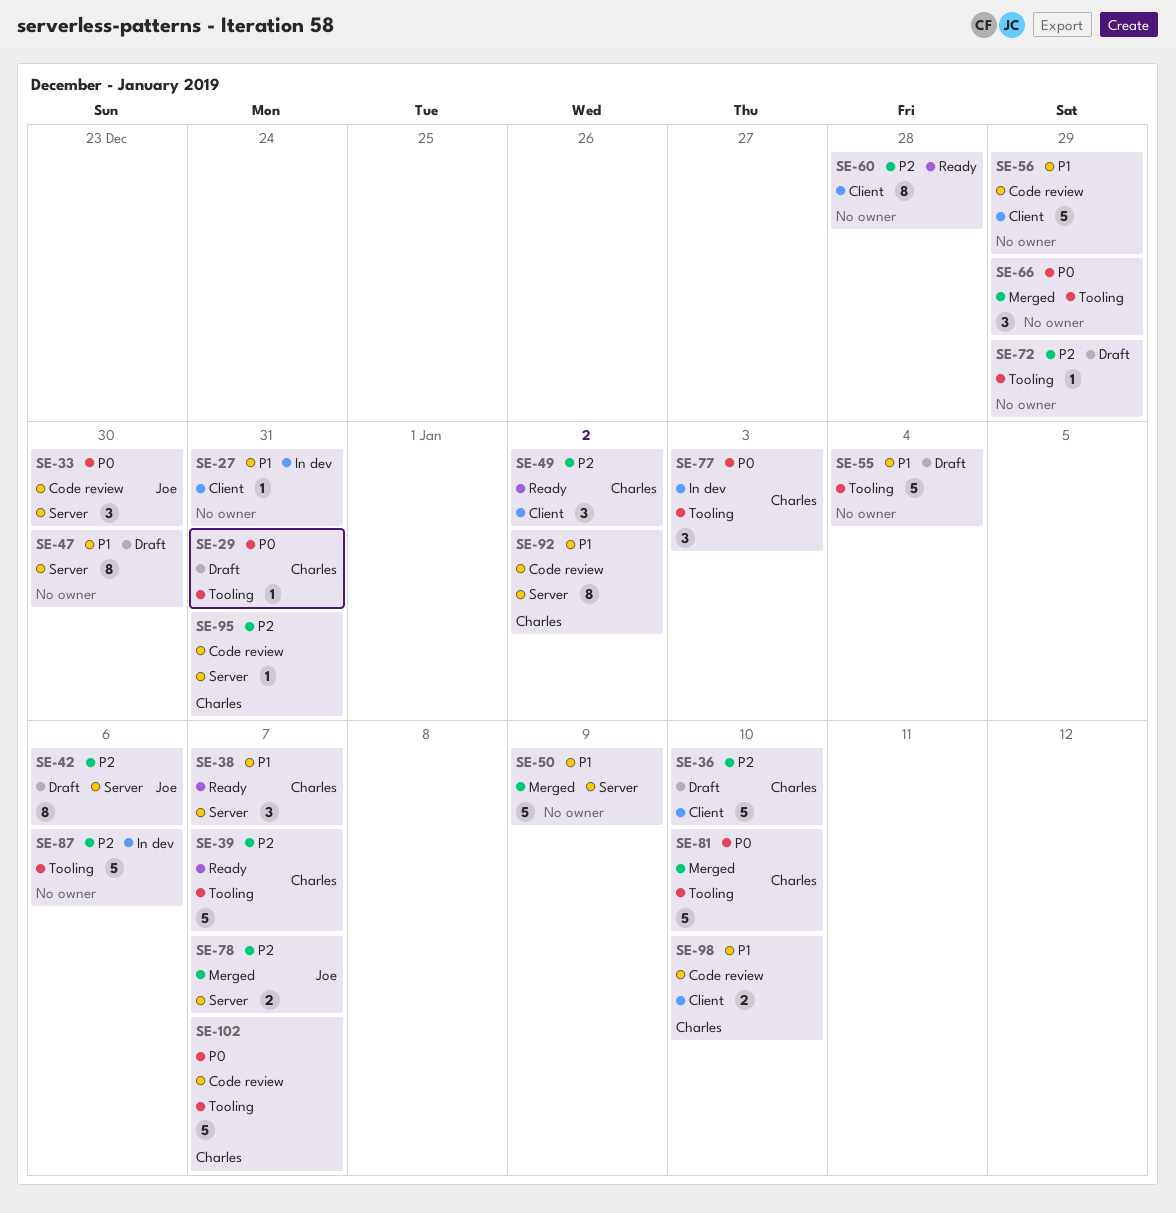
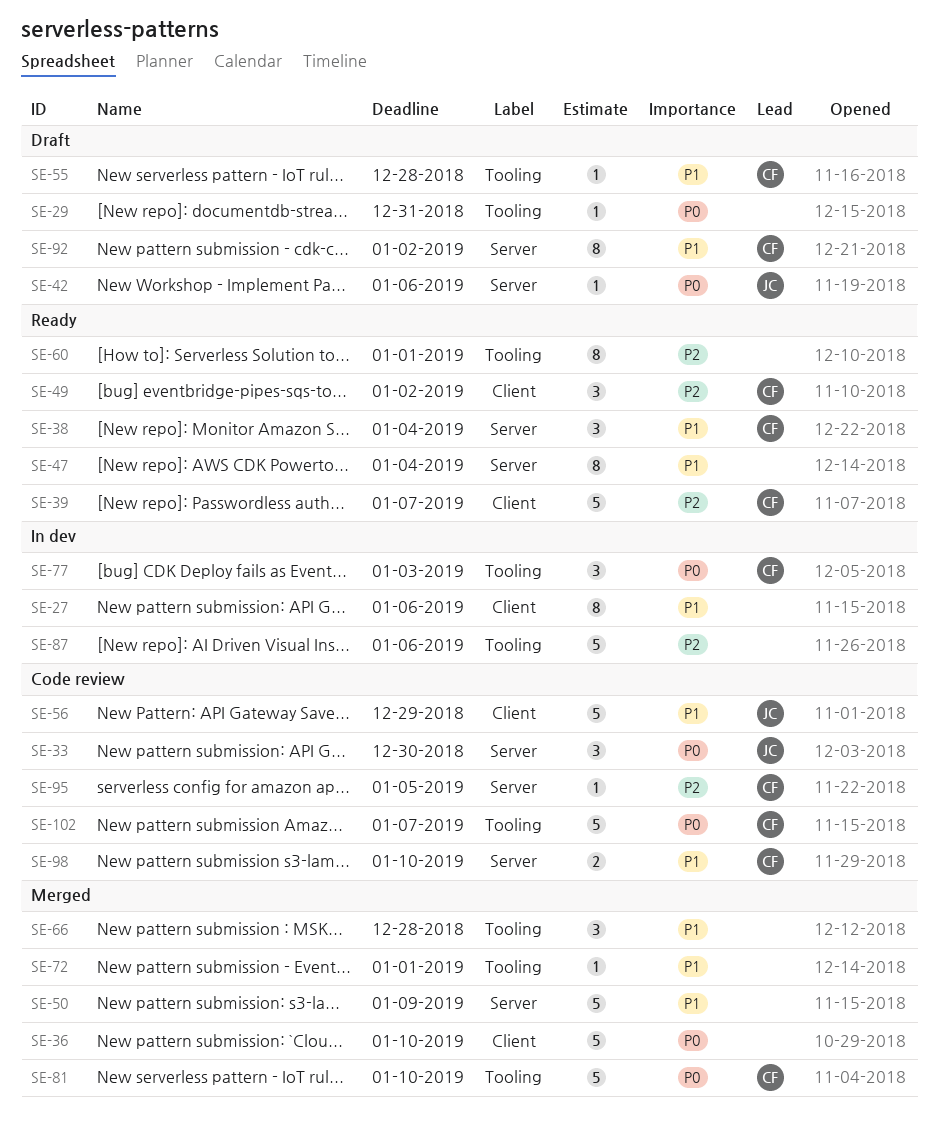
SE-27, estimate: 1 -> 8
SE-27, due: Dec 31 -> Jan 6
SE-29, owner: Charles -> none
SE-36, status: Draft -> Merged
SE-36, owner: Charles -> none
SE-36, priority: P2 -> P0
SE-38, due: Jan 7 -> Jan 4
SE-39, label: Tooling -> Client
SE-42, priority: P2 -> P0
SE-42, estimate: 8 -> 1
SE-47, status: Draft -> Ready
SE-47, due: Dec 30 -> Jan 4
SE-55, owner: none -> Charles
SE-55, estimate: 5 -> 1
SE-55, due: Jan 4 -> Dec 28
SE-56, owner: none -> Joe
SE-60, label: Client -> Tooling
SE-60, due: Dec 28 -> Jan 1
SE-66, priority: P0 -> P1
SE-66, due: Dec 29 -> Dec 28
SE-72, status: Draft -> Merged
SE-72, priority: P2 -> P1
SE-72, due: Dec 29 -> Jan 1
SE-78: present -> none
SE-92, status: Code review -> Draft
SE-95, due: Dec 31 -> Jan 5
SE-98, label: Client -> Server

